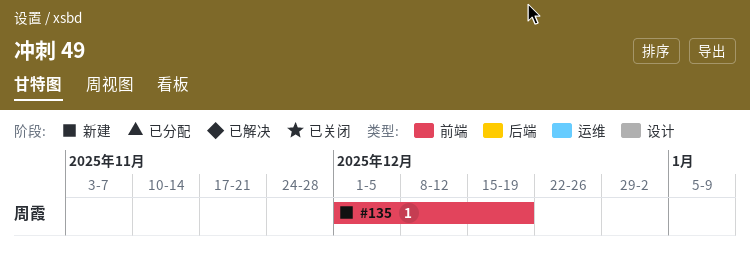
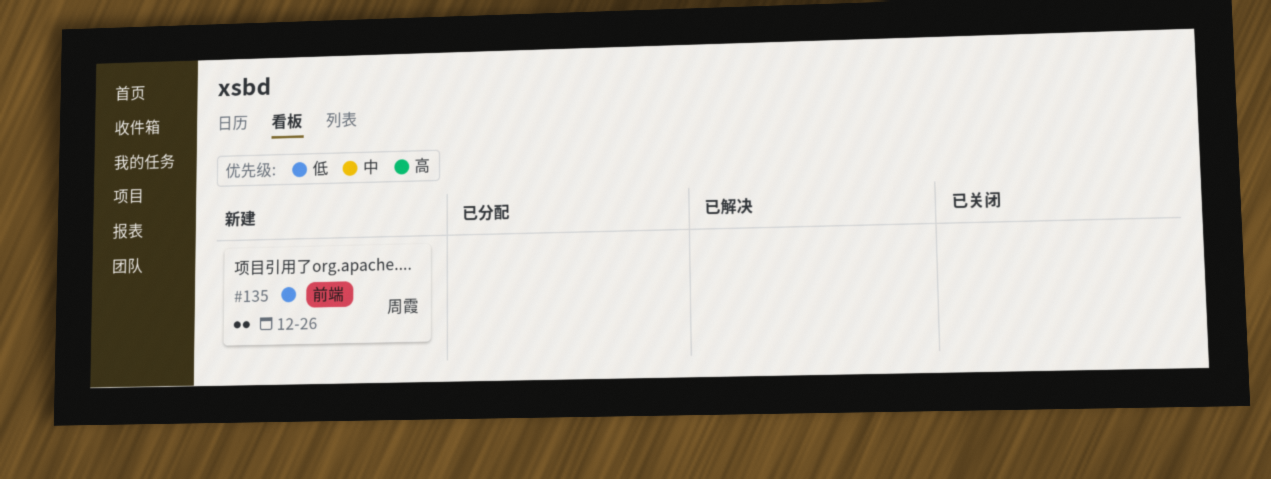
#135, estimate: 1 -> 2
#135, due: Dec 19 -> Dec 26

